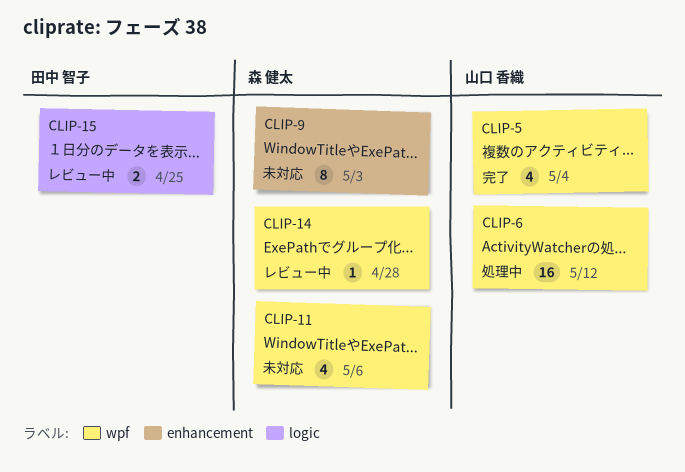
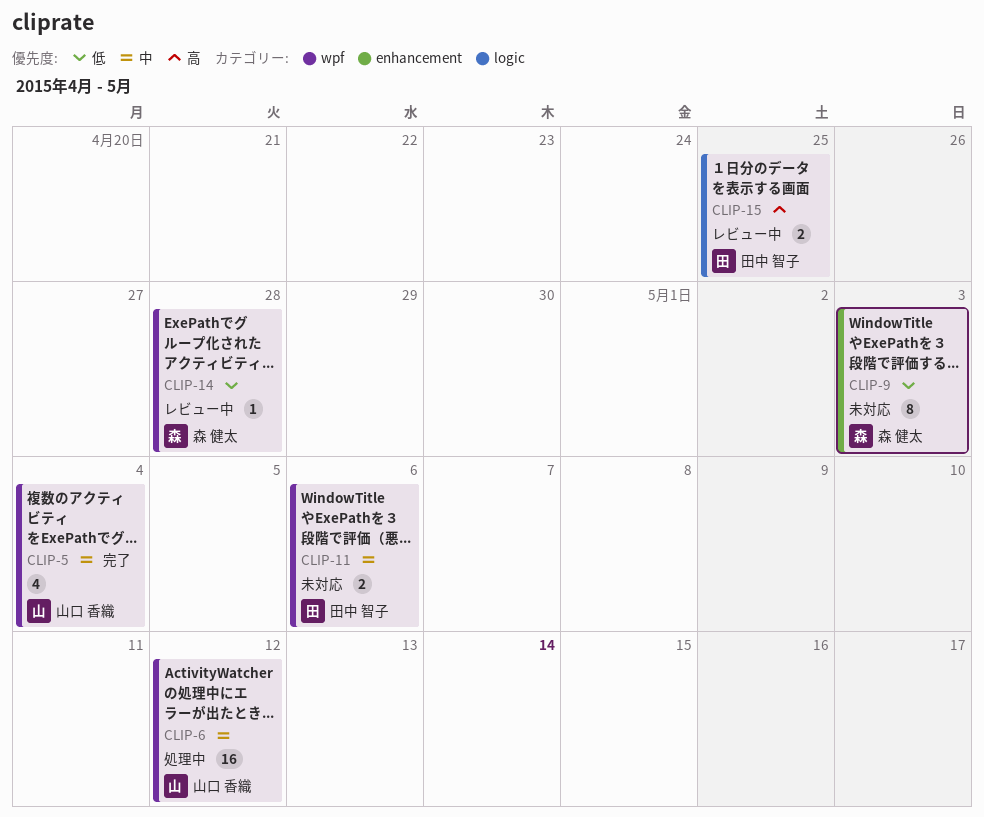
CLIP-11, owner: 森 健太 -> 田中 智子
CLIP-11, estimate: 4 -> 2

